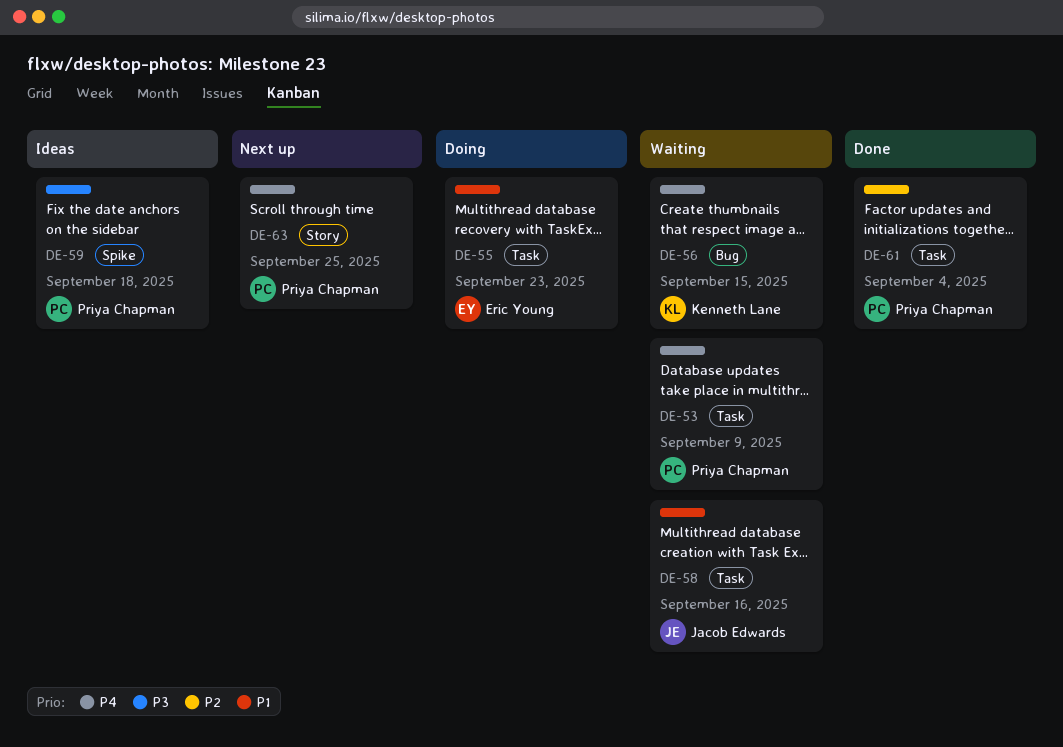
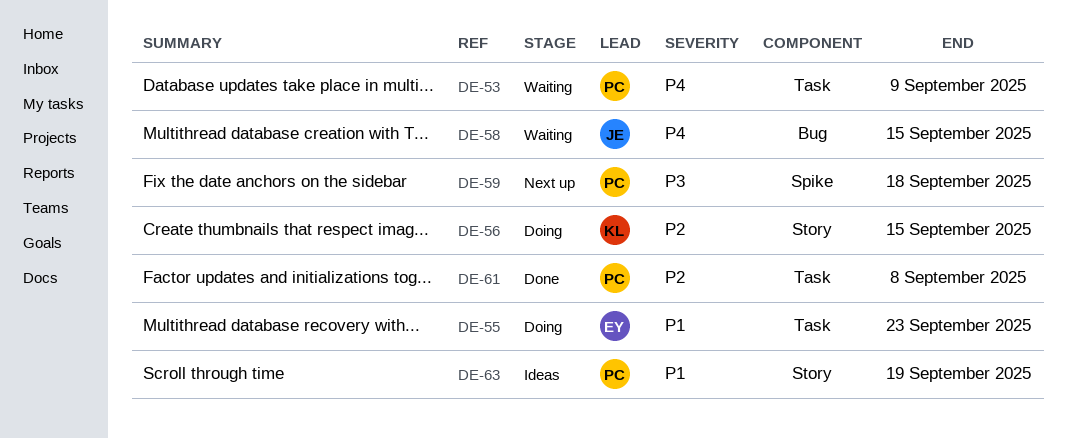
DE-56, status: Waiting -> Doing
DE-56, priority: P4 -> P2
DE-56, label: Bug -> Story
DE-58, priority: P1 -> P4
DE-58, label: Task -> Bug
DE-58, due: Sep 16 -> Sep 15
DE-59, status: Ideas -> Next up
DE-61, due: Sep 4 -> Sep 8
DE-63, status: Next up -> Ideas
DE-63, priority: P4 -> P1
DE-63, due: Sep 25 -> Sep 19

